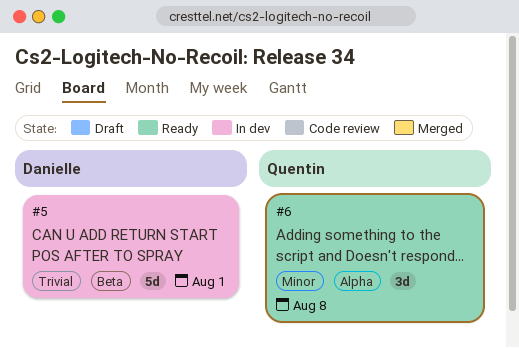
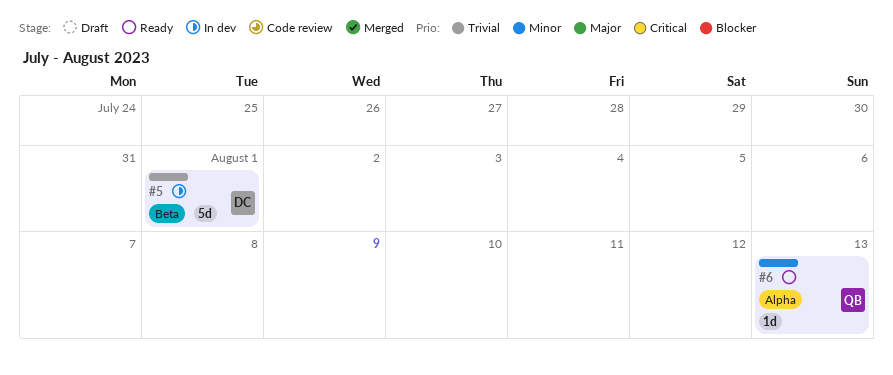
#6, estimate: 3d -> 1d
#6, due: Aug 8 -> Aug 13

